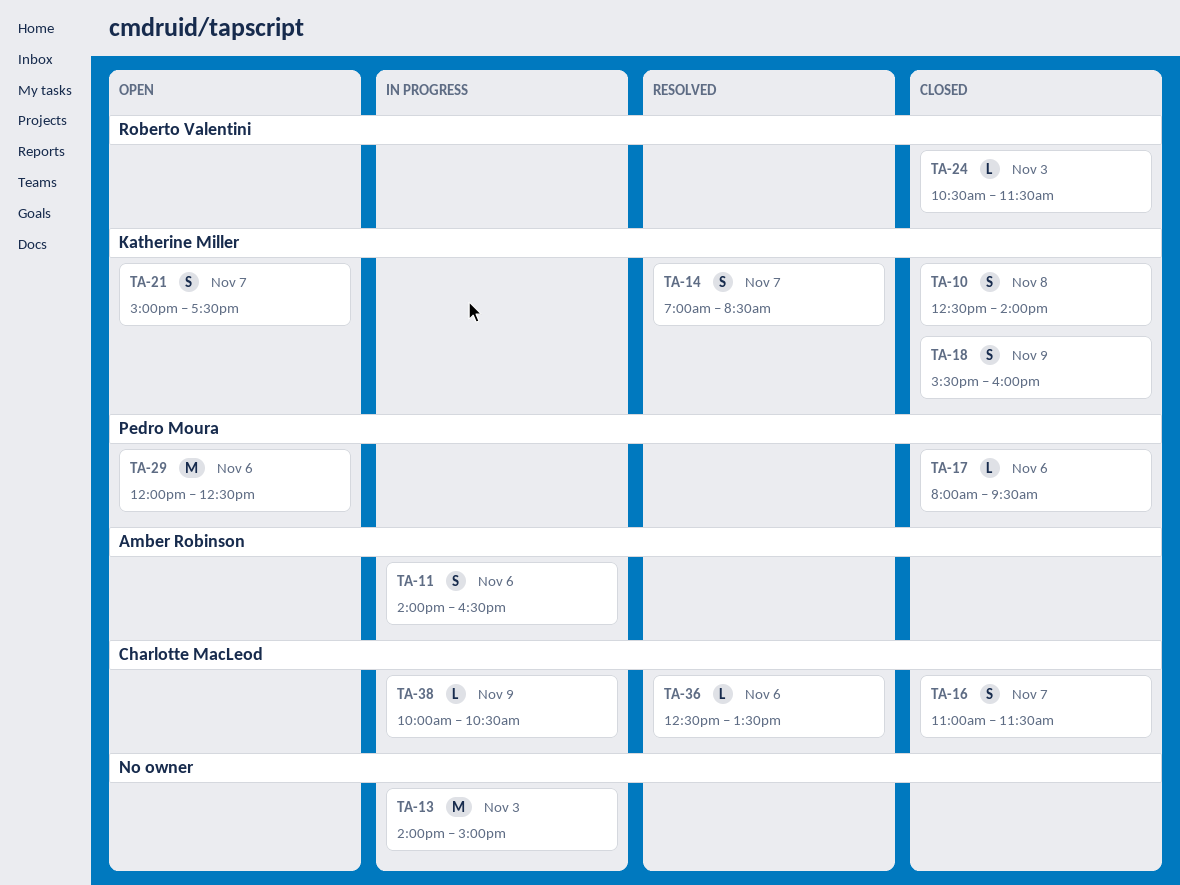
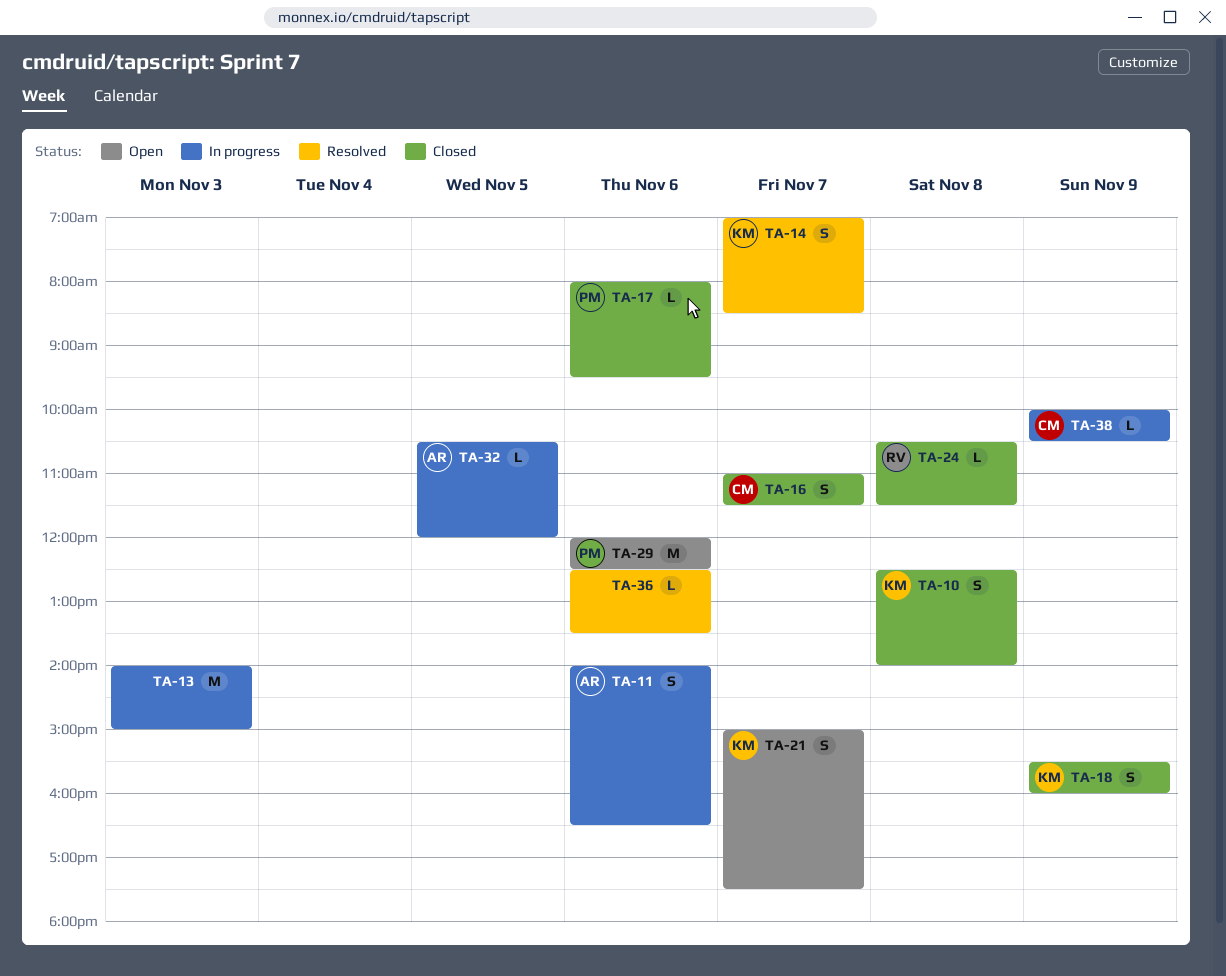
TA-24, day: Nov 3 -> Nov 8
TA-32: none -> present
TA-36, owner: Charlotte MacLeod -> none

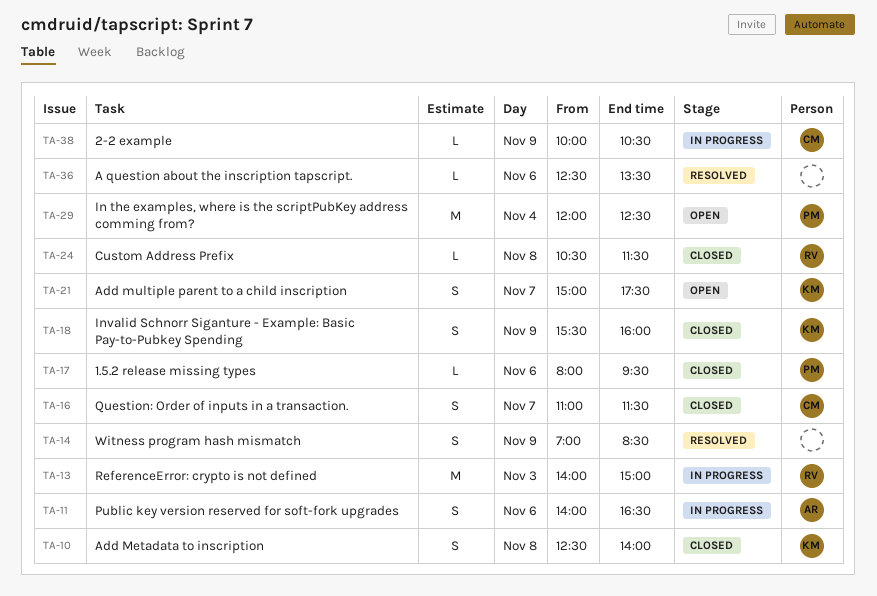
TA-13, owner: none -> RV
TA-14, owner: KM -> none
TA-14, day: Nov 7 -> Nov 9
TA-29, day: Nov 6 -> Nov 4
TA-32: present -> none

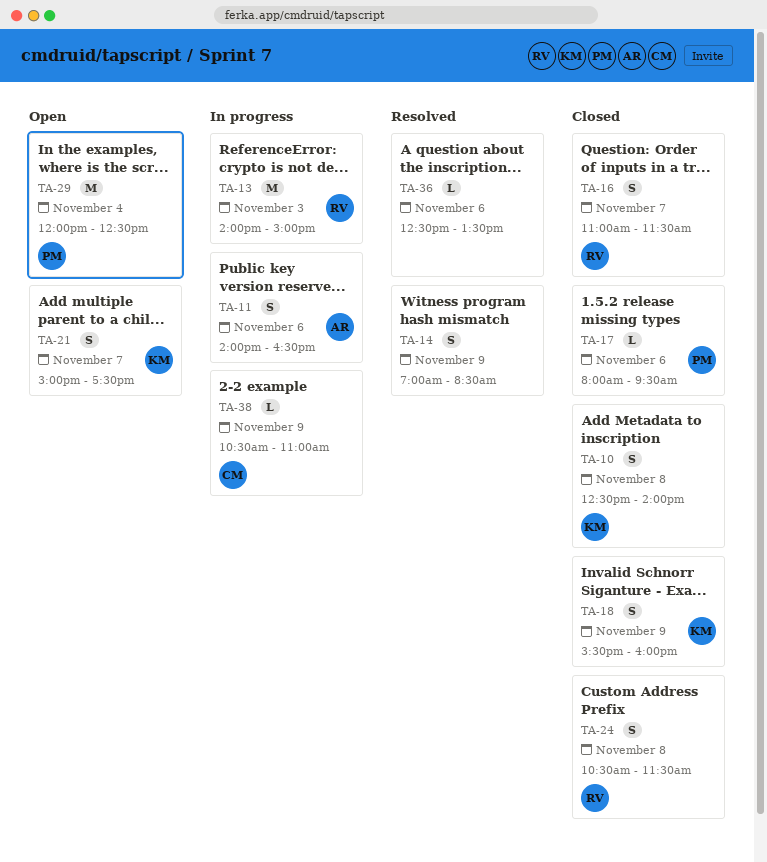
TA-16, owner: CM -> RV
TA-24, estimate: L -> S
TA-38, begins: 10:00 -> 10:30
TA-38, ends: 10:30 -> 11:00

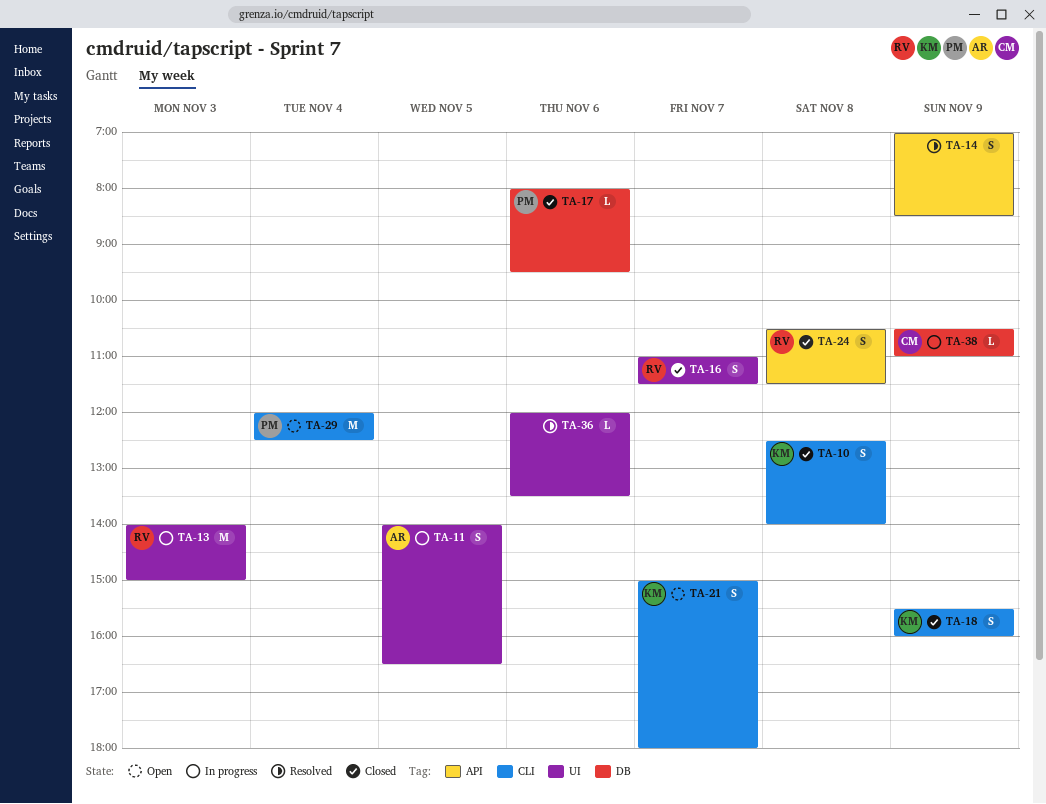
TA-11, day: Nov 6 -> Nov 5
TA-21, ends: 17:30 -> 18:00
TA-36, begins: 12:30 -> 12:00

